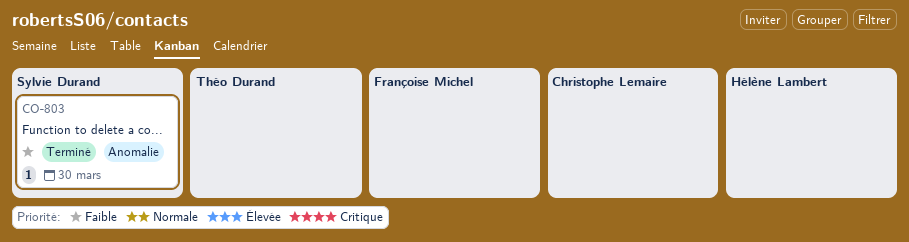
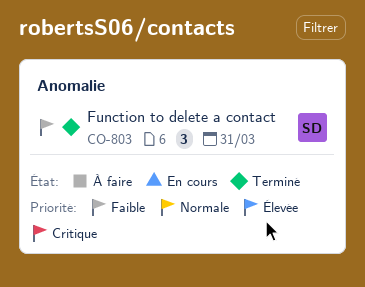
CO-803, estimate: 1 -> 3
CO-803, due: Mar 30 -> Mar 31

